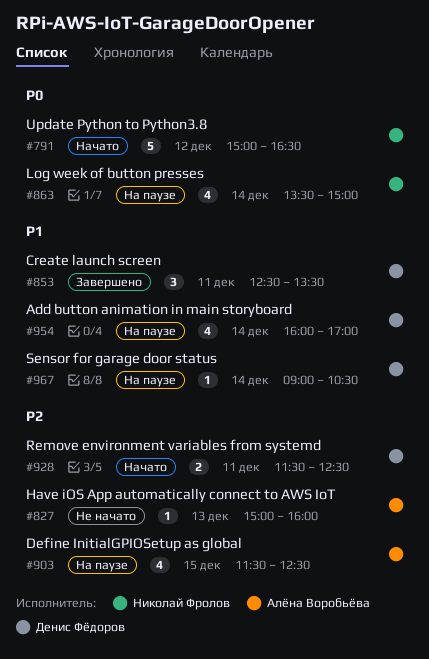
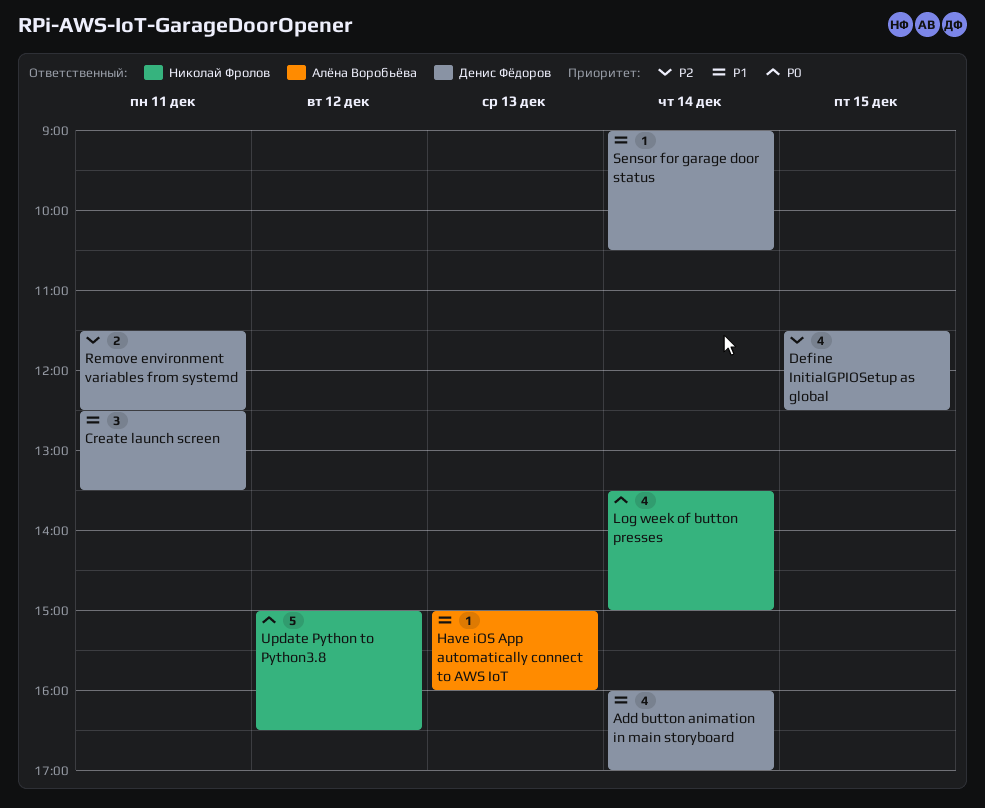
Define InitialGPIOSetup as global, owner: Алёна Воробьёва -> Денис Фёдоров
Have iOS App automatically connect to AWS IoT, priority: P2 -> P1

